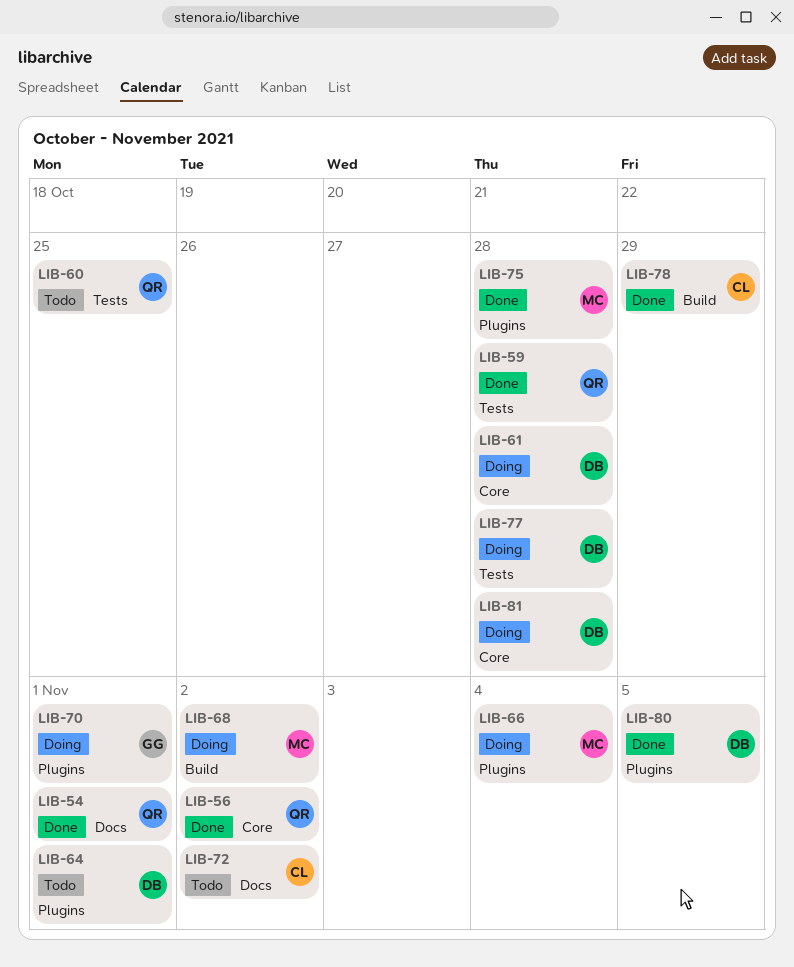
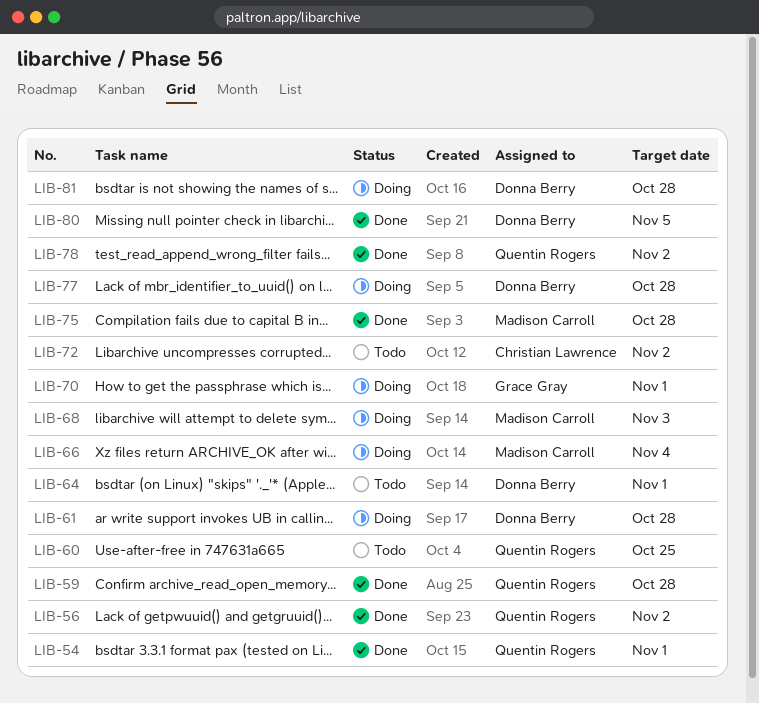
LIB-68, due: Nov 2 -> Nov 3
LIB-78, owner: Christian Lawrence -> Quentin Rogers
LIB-78, due: Oct 29 -> Nov 2

